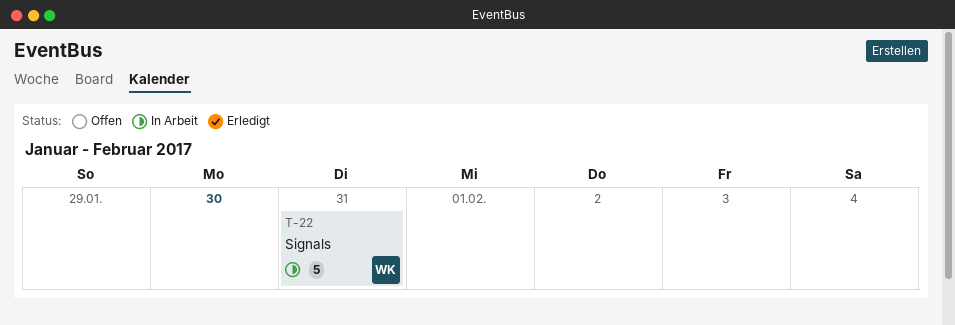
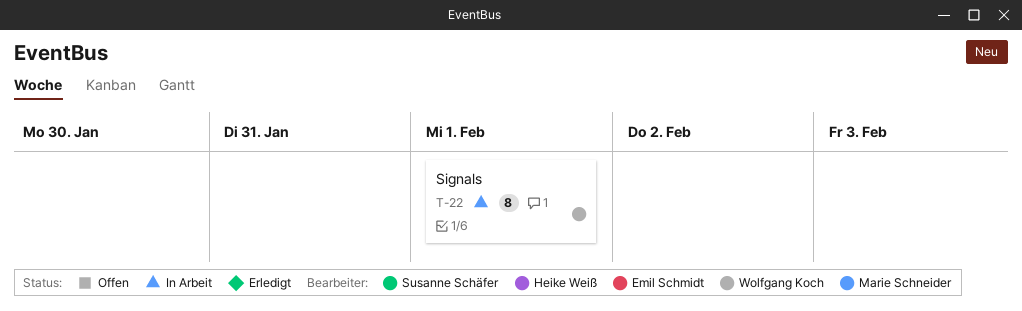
T-22, estimate: 5 -> 8
T-22, due: Jan 31 -> Feb 1

